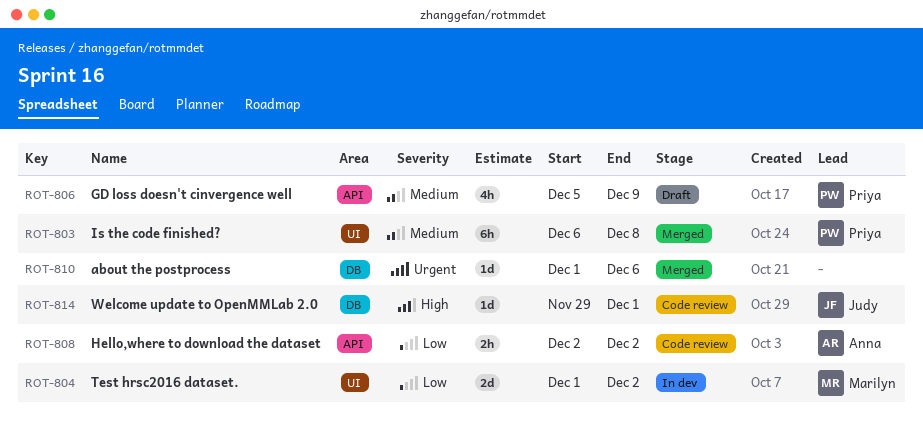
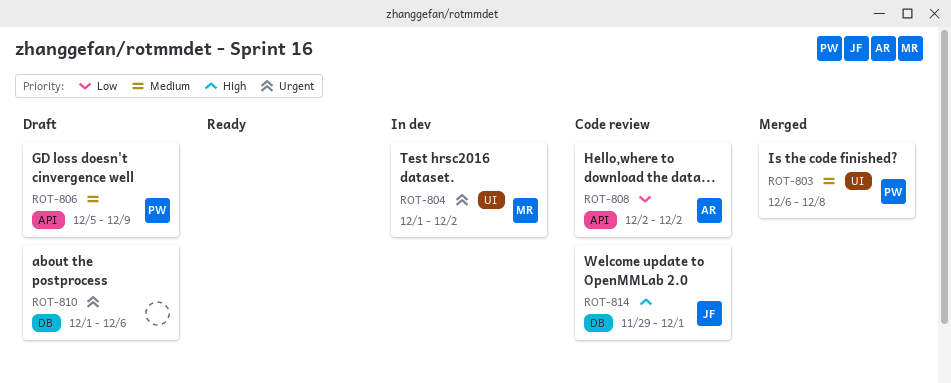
ROT-804, priority: Low -> Urgent
ROT-810, status: Merged -> Draft

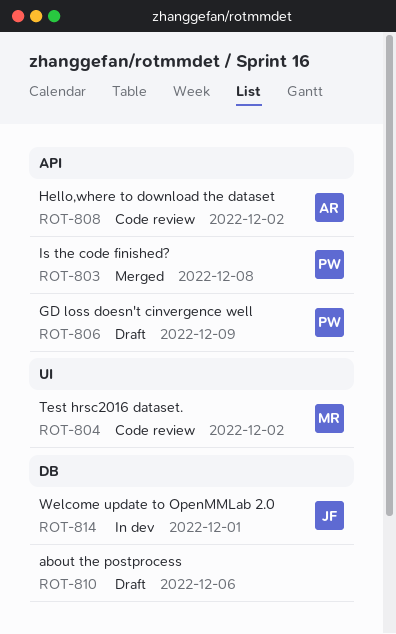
ROT-803, label: UI -> API
ROT-804, status: In dev -> Code review
ROT-814, status: Code review -> In dev

